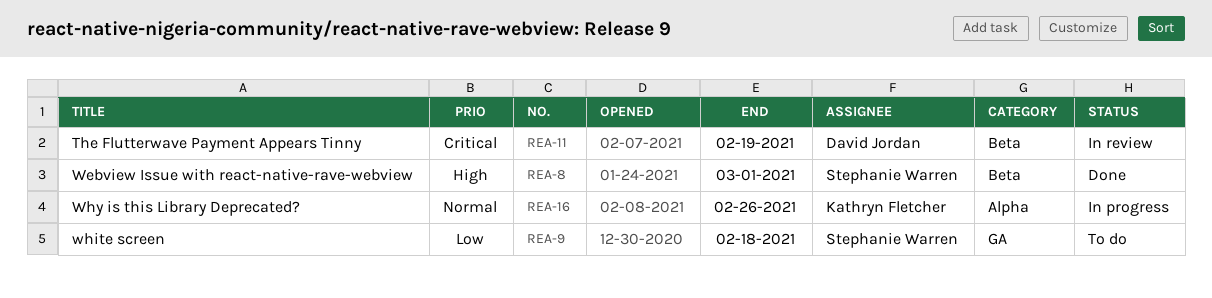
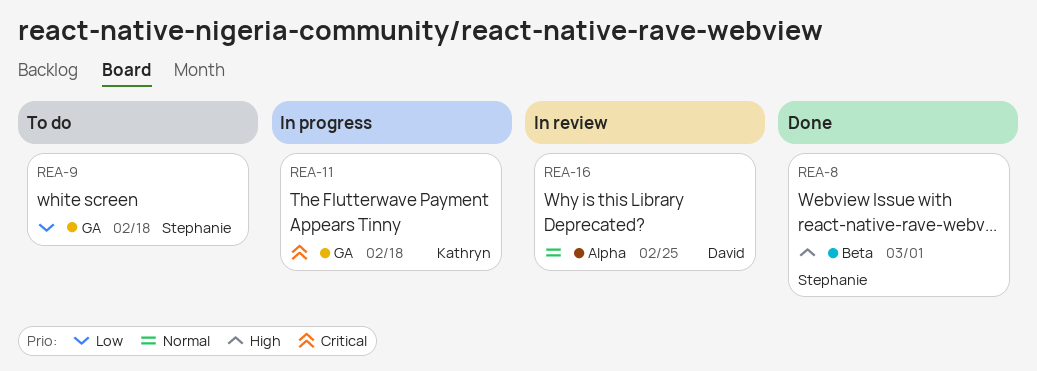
REA-11, status: In review -> In progress
REA-11, owner: David Jordan -> Kathryn Fletcher
REA-11, label: Beta -> GA
REA-11, due: Feb 19 -> Feb 18
REA-16, status: In progress -> In review
REA-16, owner: Kathryn Fletcher -> David Jordan
REA-16, due: Feb 26 -> Feb 25

